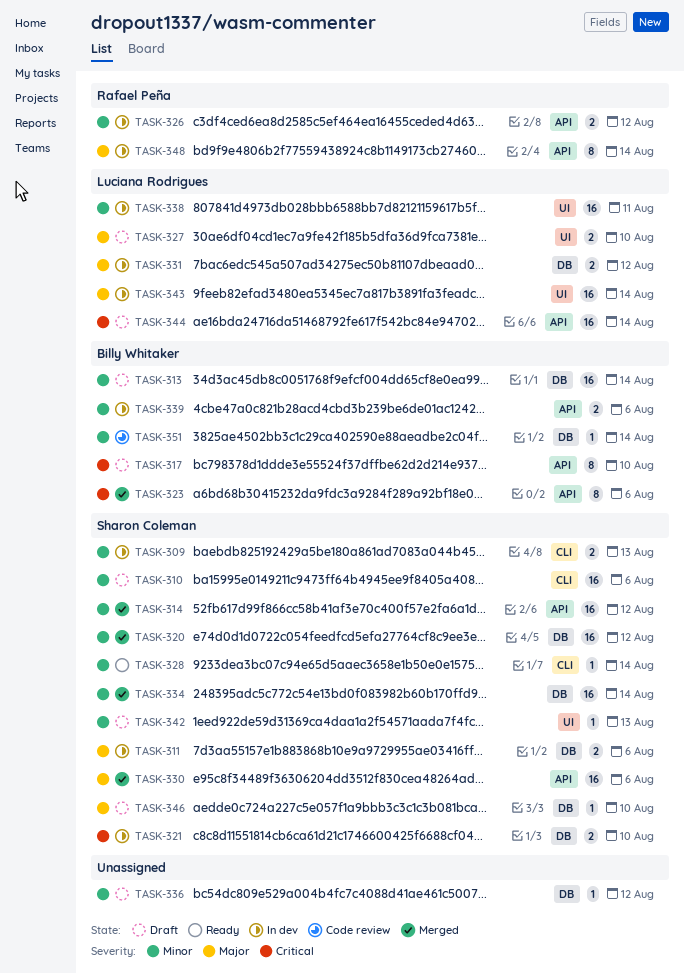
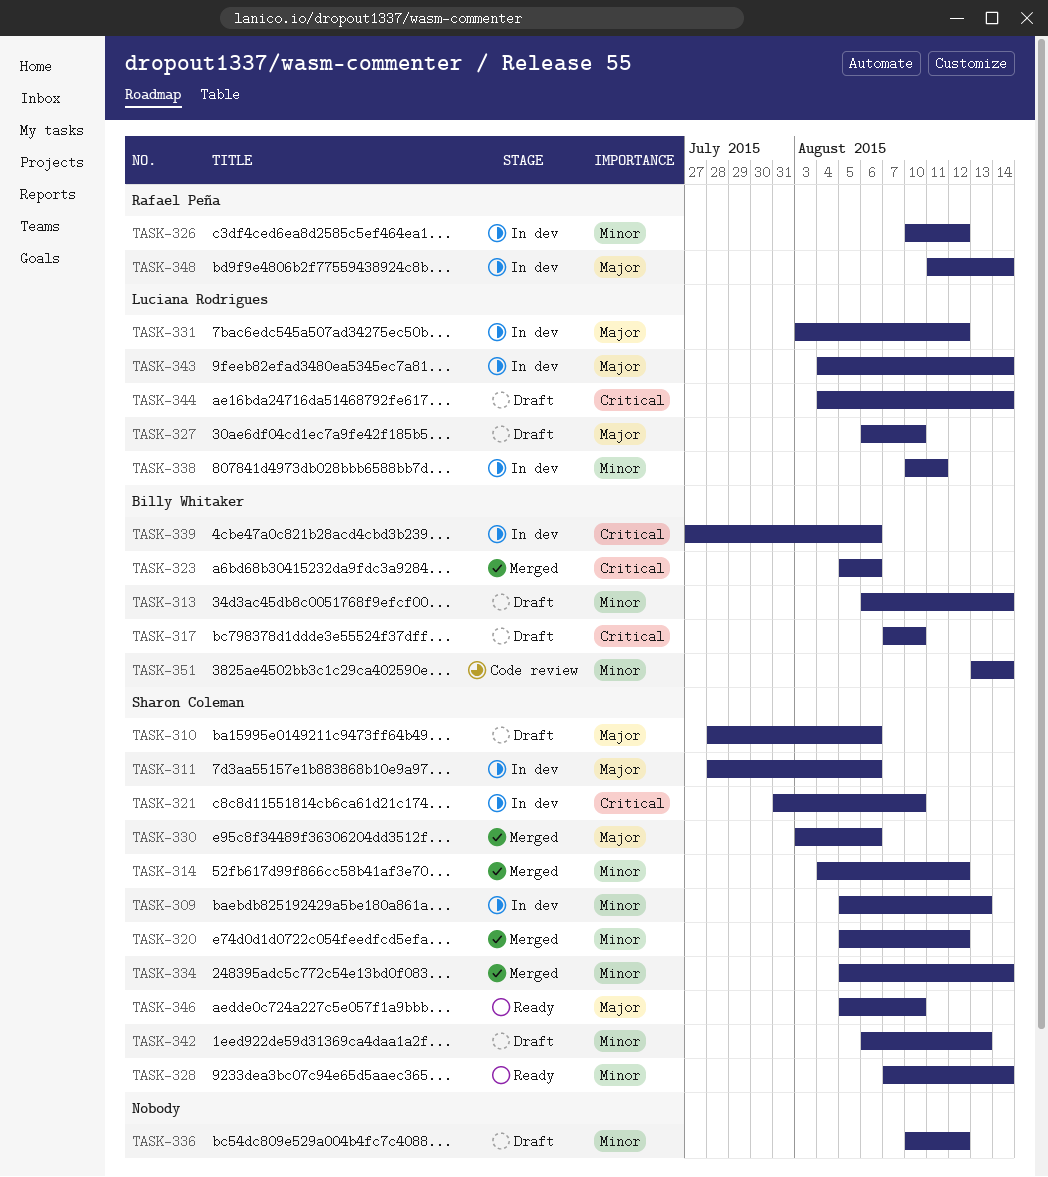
TASK-310, priority: Minor -> Major
TASK-339, priority: Minor -> Critical
TASK-346, status: Draft -> Ready

